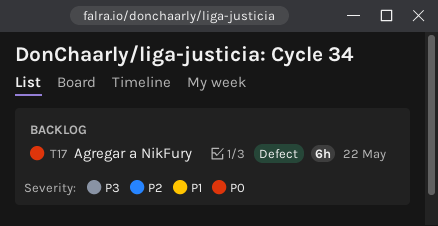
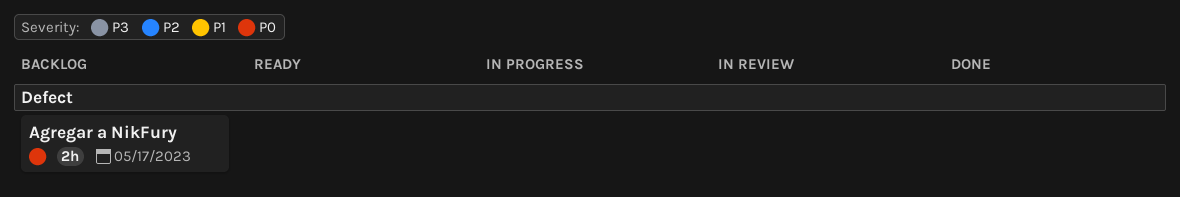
Agregar a NikFury, estimate: 6h -> 2h
Agregar a NikFury, due: May 22 -> May 17

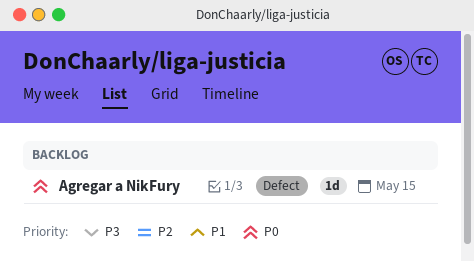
Agregar a NikFury, estimate: 2h -> 1d
Agregar a NikFury, due: May 17 -> May 15

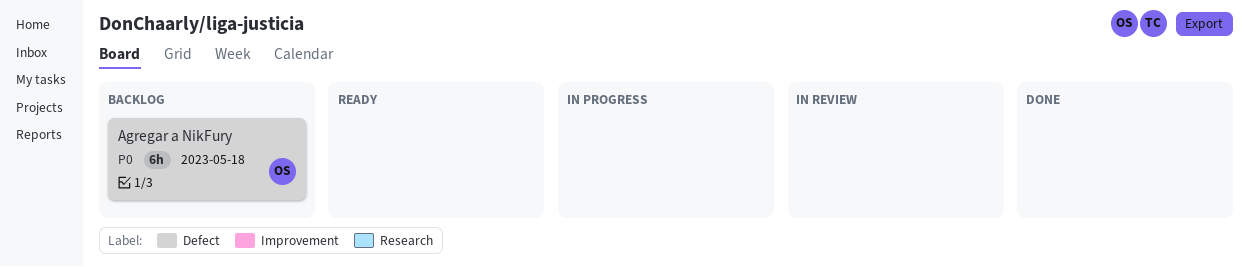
Agregar a NikFury, estimate: 1d -> 6h
Agregar a NikFury, due: May 15 -> May 18

